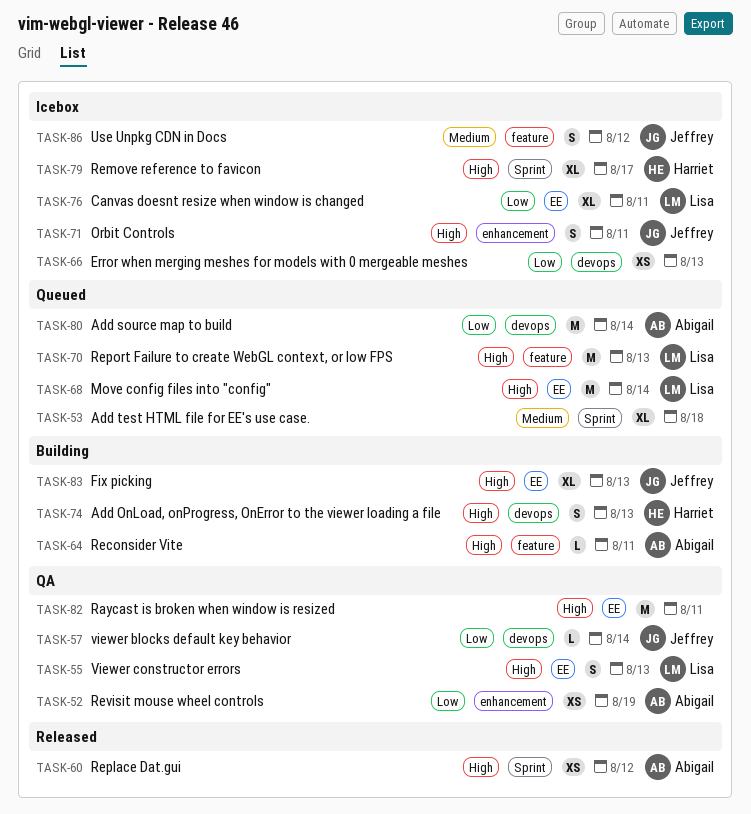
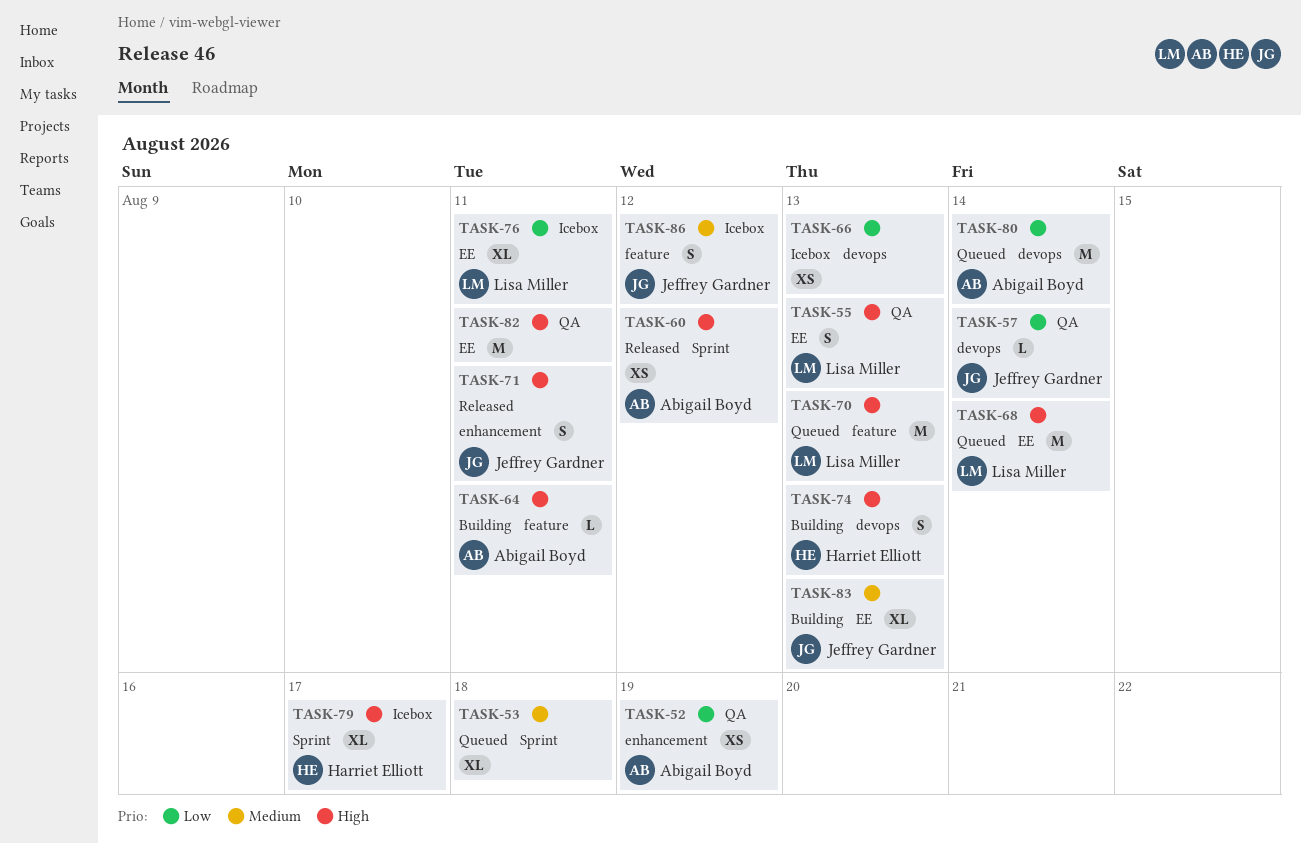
TASK-71, status: Icebox -> Released
TASK-83, priority: High -> Medium

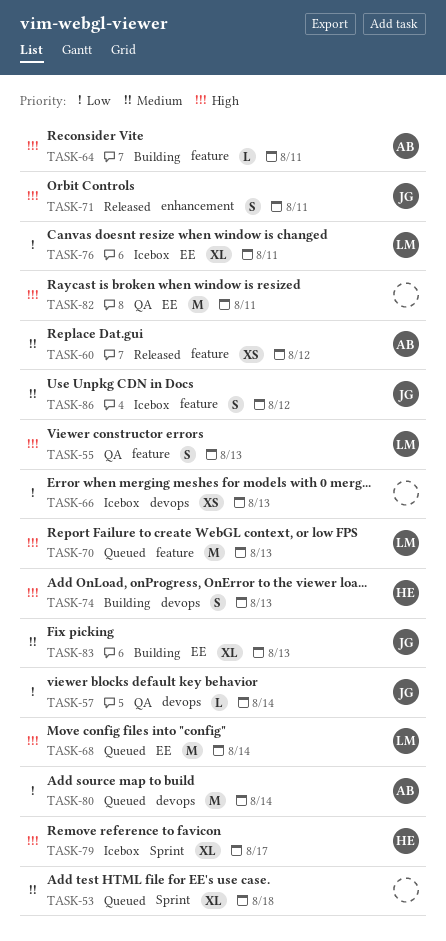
TASK-52: present -> none
TASK-55, label: EE -> feature
TASK-60, priority: High -> Medium
TASK-60, label: Sprint -> feature

